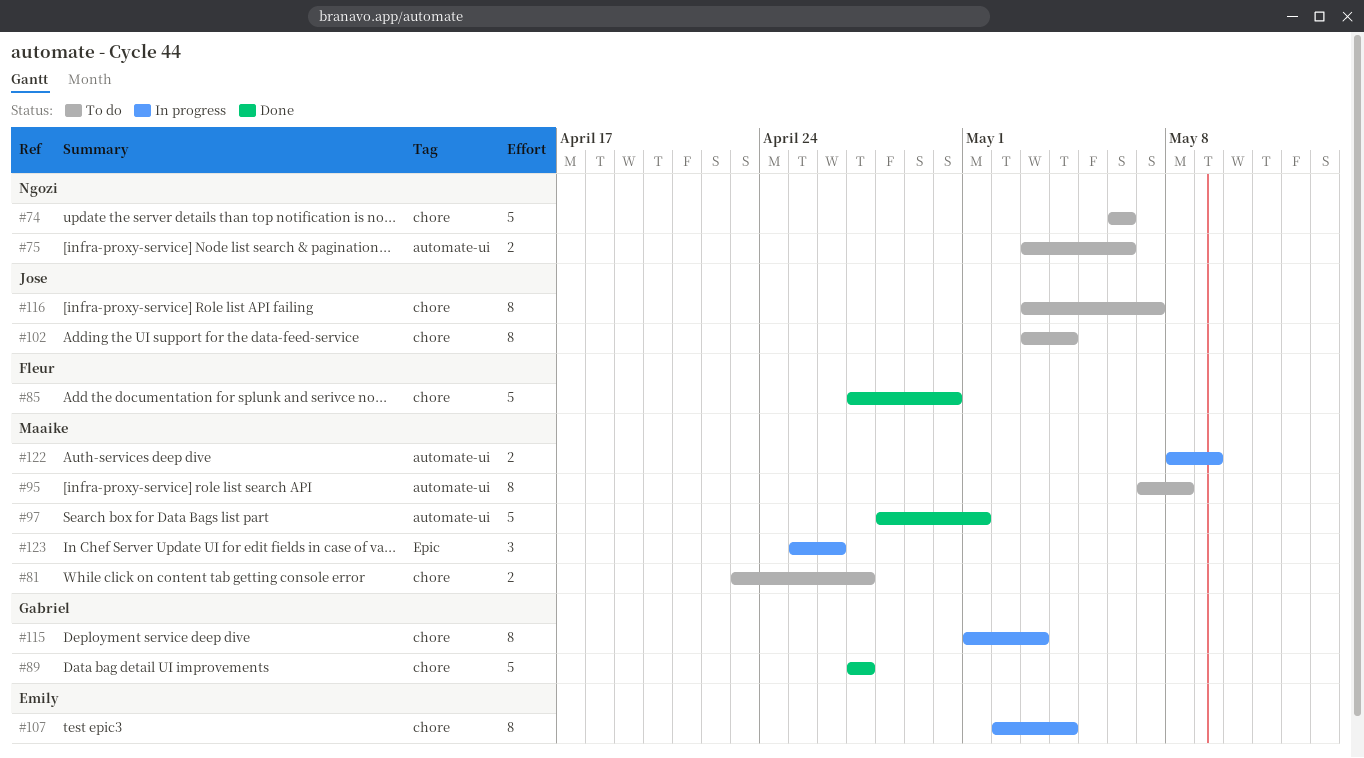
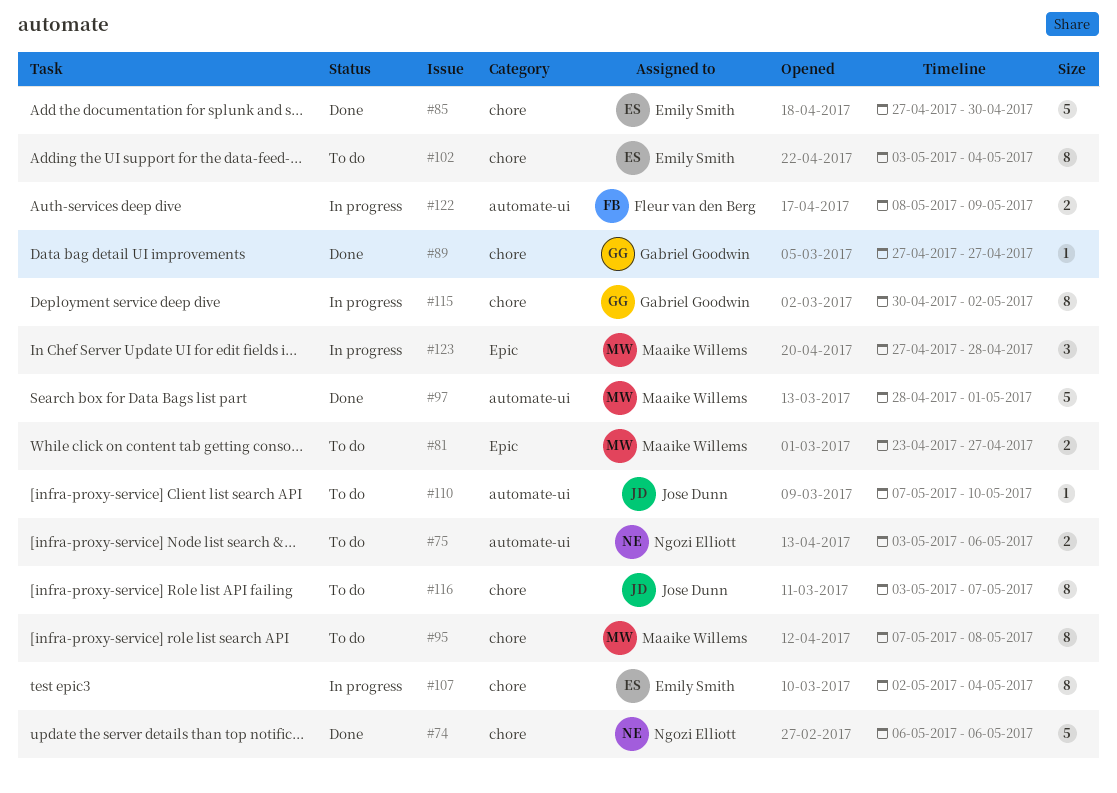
#74, status: To do -> Done
#81, label: chore -> Epic
#85, owner: Fleur van den Berg -> Emily Smith
#89, estimate: 5 -> 1
#95, label: automate-ui -> chore
#102, owner: Jose Dunn -> Emily Smith
#110: none -> present
#115, start: May 1 -> Apr 30
#115, due: May 3 -> May 2
#122, owner: Maaike Willems -> Fleur van den Berg
#123, start: Apr 25 -> Apr 27
#123, due: Apr 26 -> Apr 28

